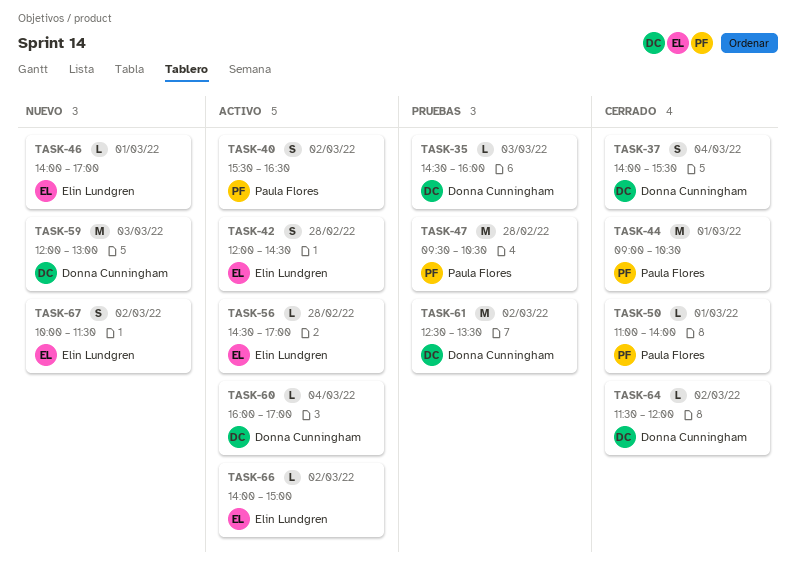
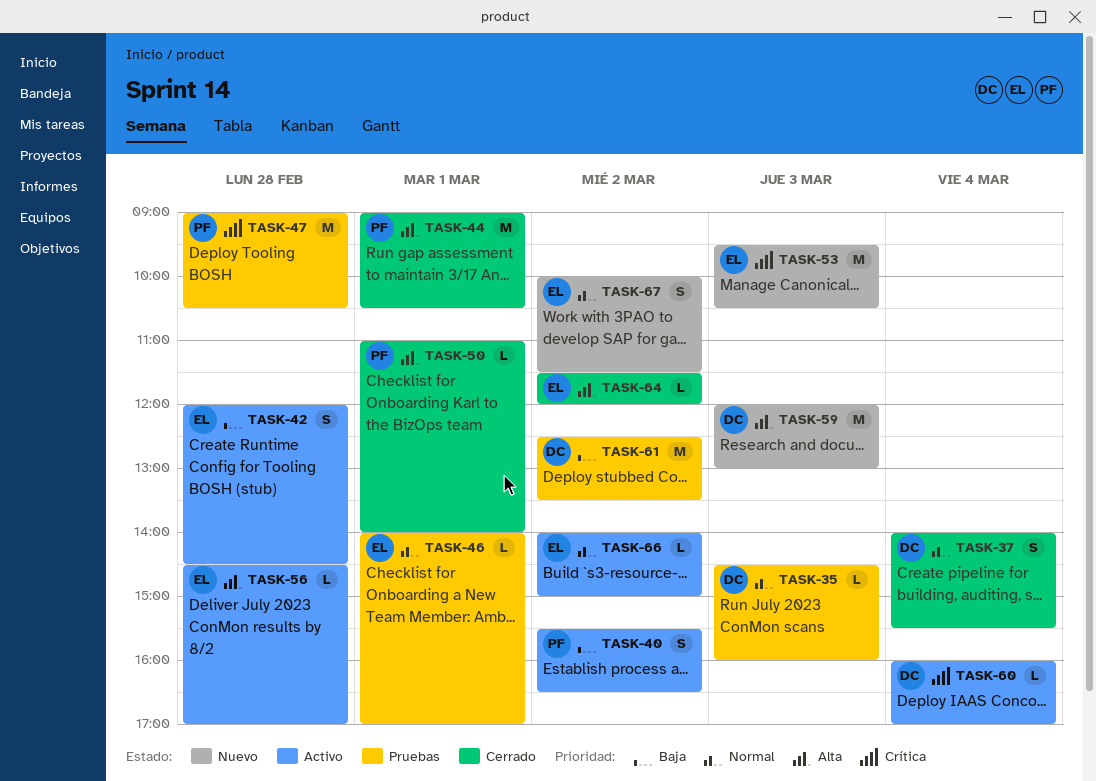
TASK-46, status: Nuevo -> Pruebas
TASK-47, begins: 09:30 -> 09:00
TASK-53: none -> present
TASK-64, owner: Donna Cunningham -> Elin Lundgren

